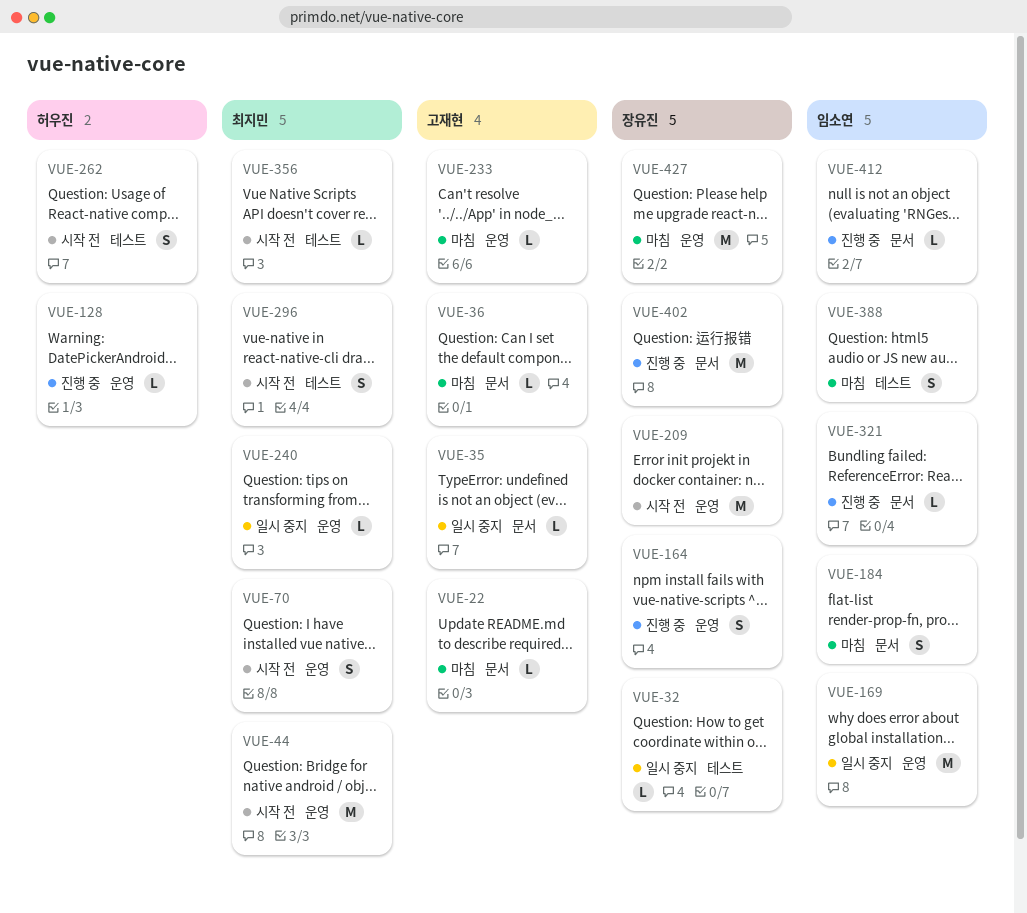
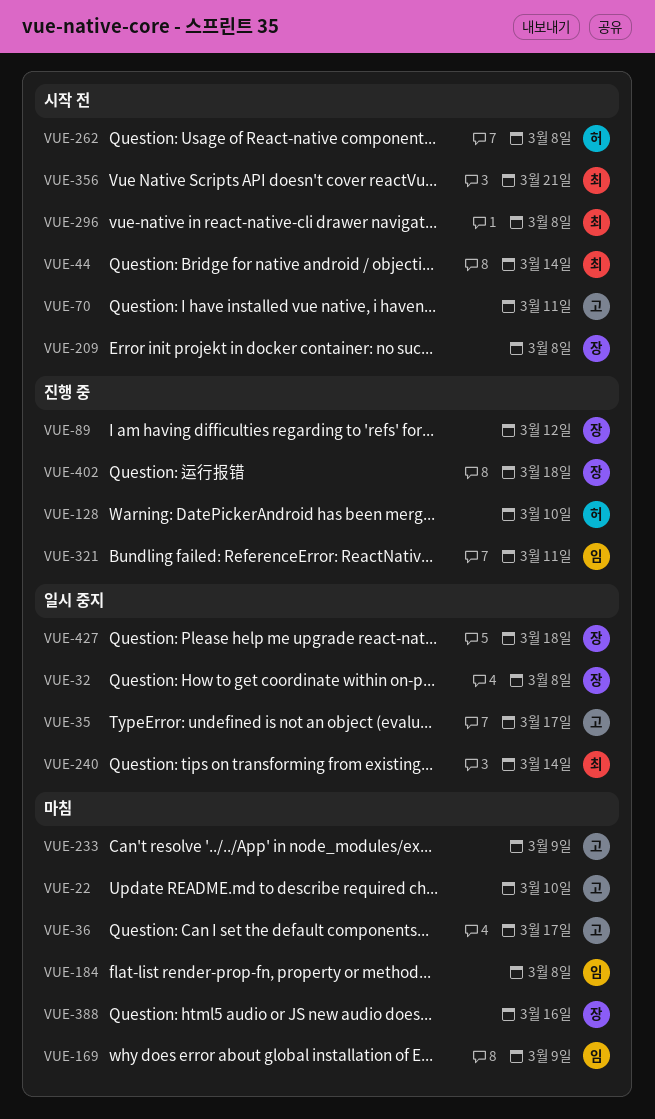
VUE-70, owner: 최지민 -> 고재현
VUE-89: none -> present
VUE-164: present -> none
VUE-169, status: 일시 중지 -> 마침
VUE-388, owner: 임소연 -> 장유진
VUE-412: present -> none
VUE-427, status: 마침 -> 일시 중지

